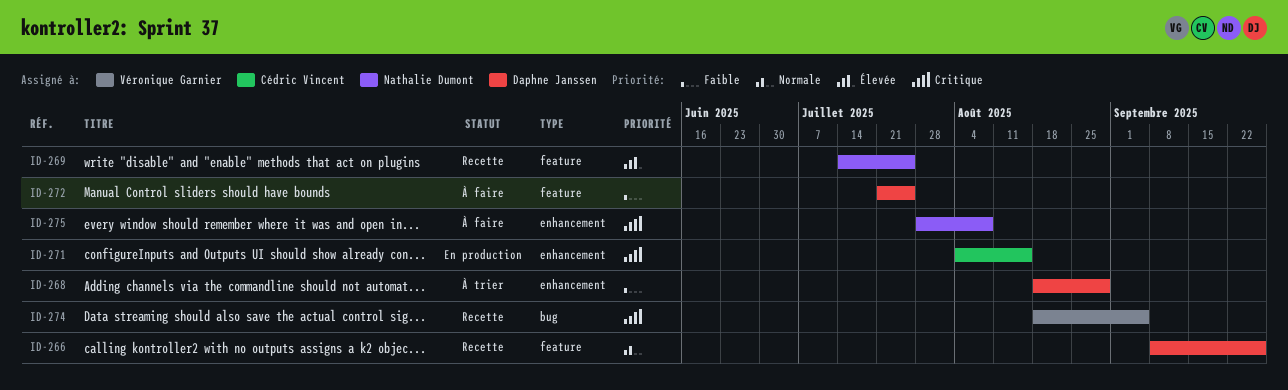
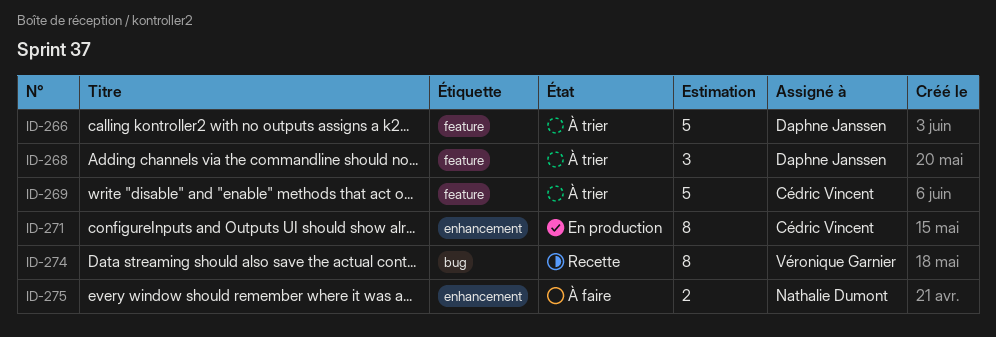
ID-266, status: Recette -> À trier
ID-268, label: enhancement -> feature
ID-269, status: Recette -> À trier
ID-269, owner: Nathalie Dumont -> Cédric Vincent
ID-272: present -> none

